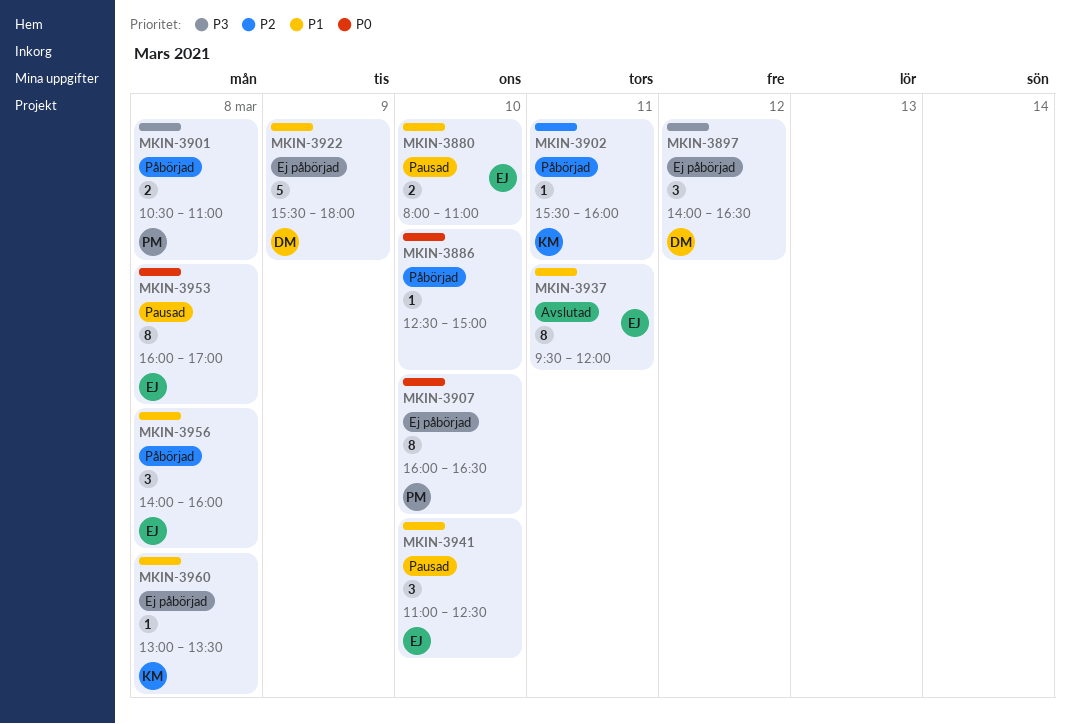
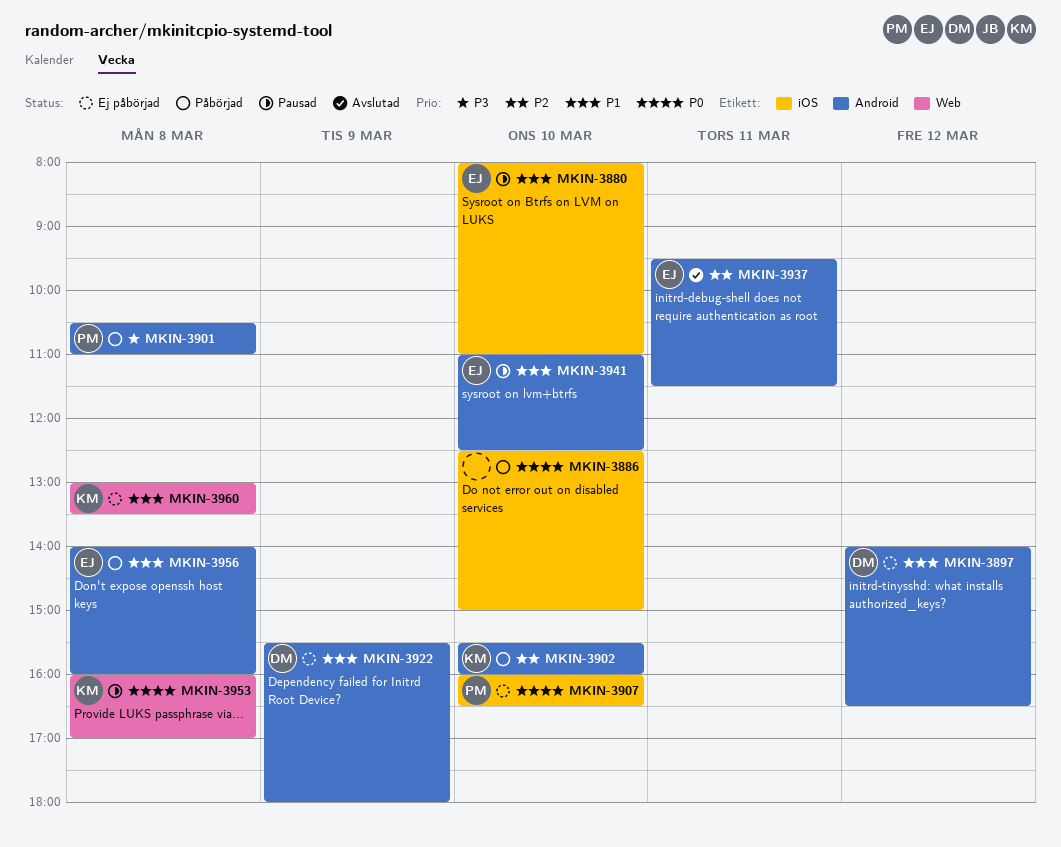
MKIN-3897, priority: P3 -> P1
MKIN-3902, day: Mar 11 -> Mar 10
MKIN-3937, priority: P1 -> P2
MKIN-3937, ends: 12:00 -> 11:30
MKIN-3953, owner: EJ -> KM

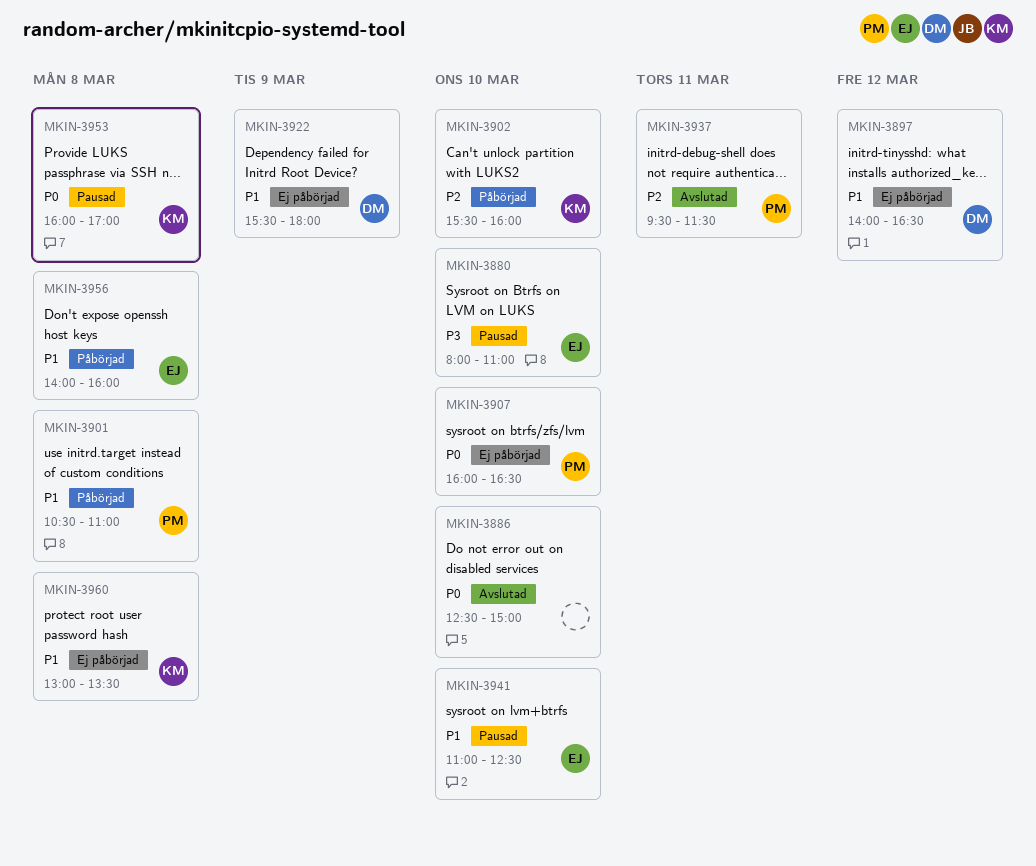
MKIN-3880, priority: P1 -> P3
MKIN-3886, status: Påbörjad -> Avslutad
MKIN-3901, priority: P3 -> P1
MKIN-3937, owner: EJ -> PM

